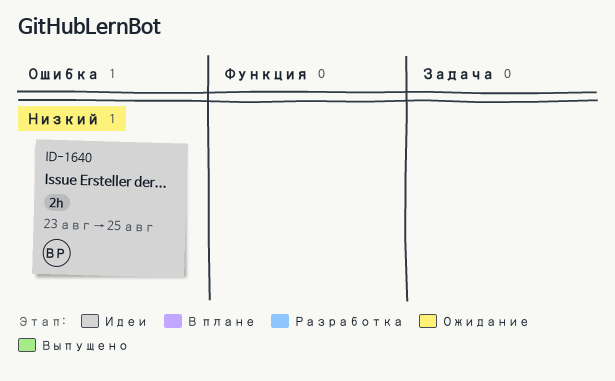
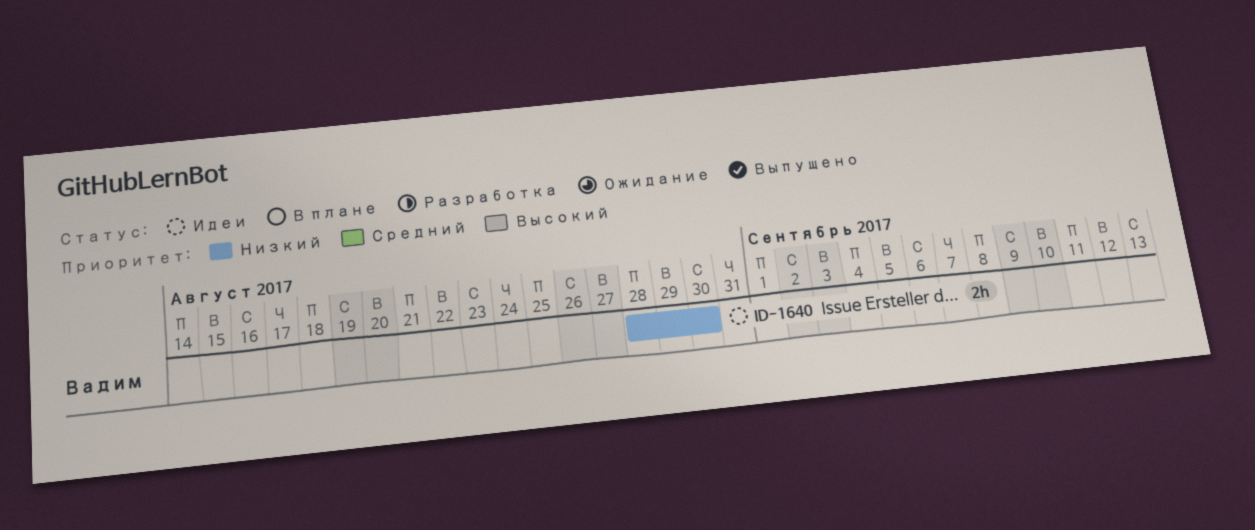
ID-1640, start: Aug 23 -> Aug 28
ID-1640, due: Aug 25 -> Aug 30

